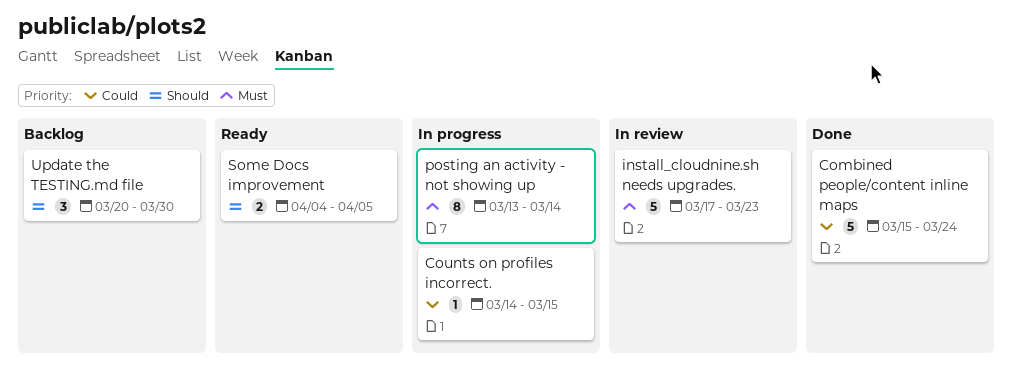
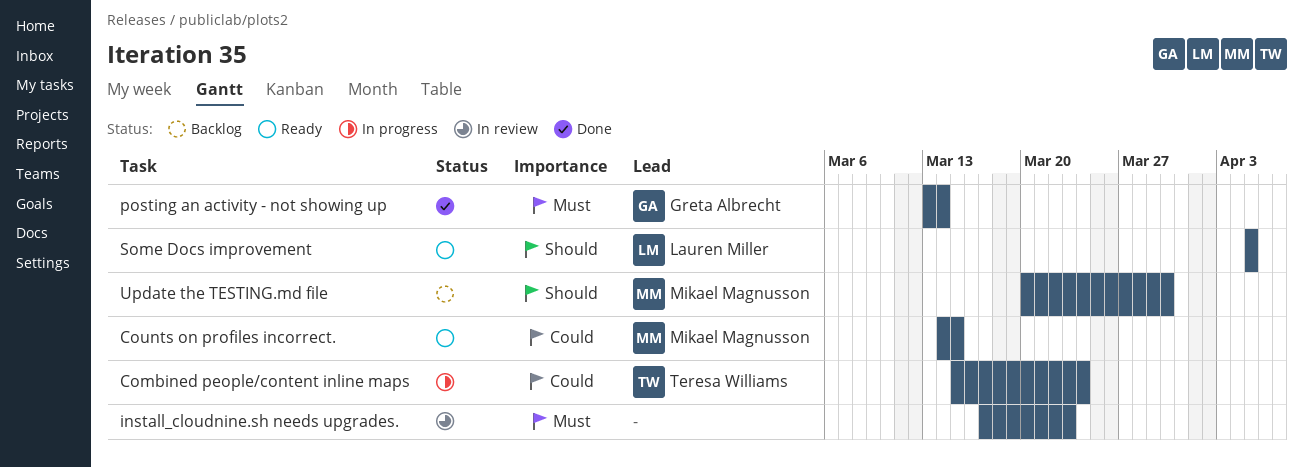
Combined people/content inline maps, status: Done -> In progress
Counts on profiles incorrect., status: In progress -> Ready
posting an activity - not showing up, status: In progress -> Done
Some Docs improvement, start: Apr 4 -> Apr 5

